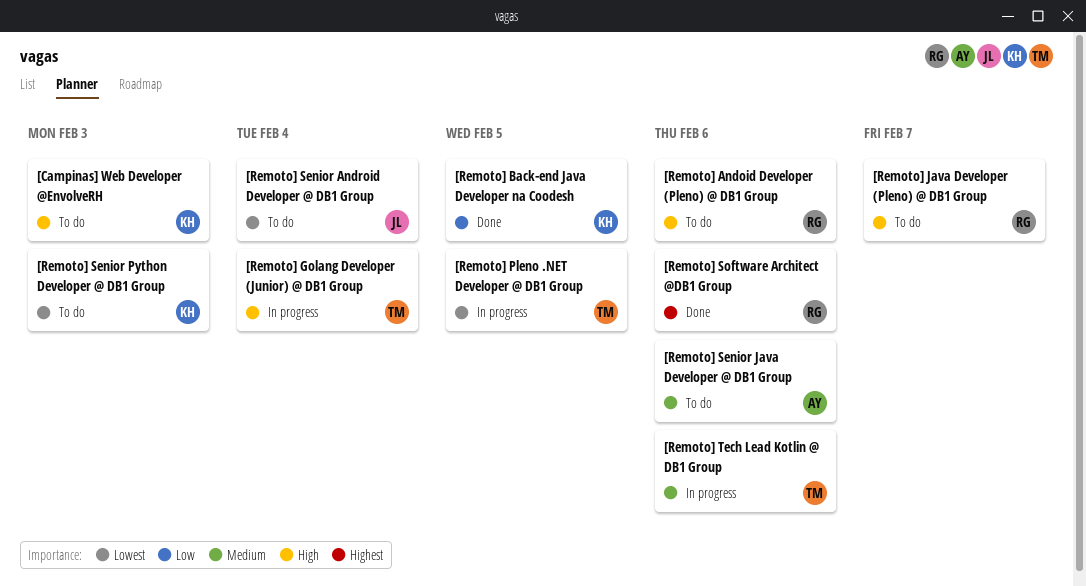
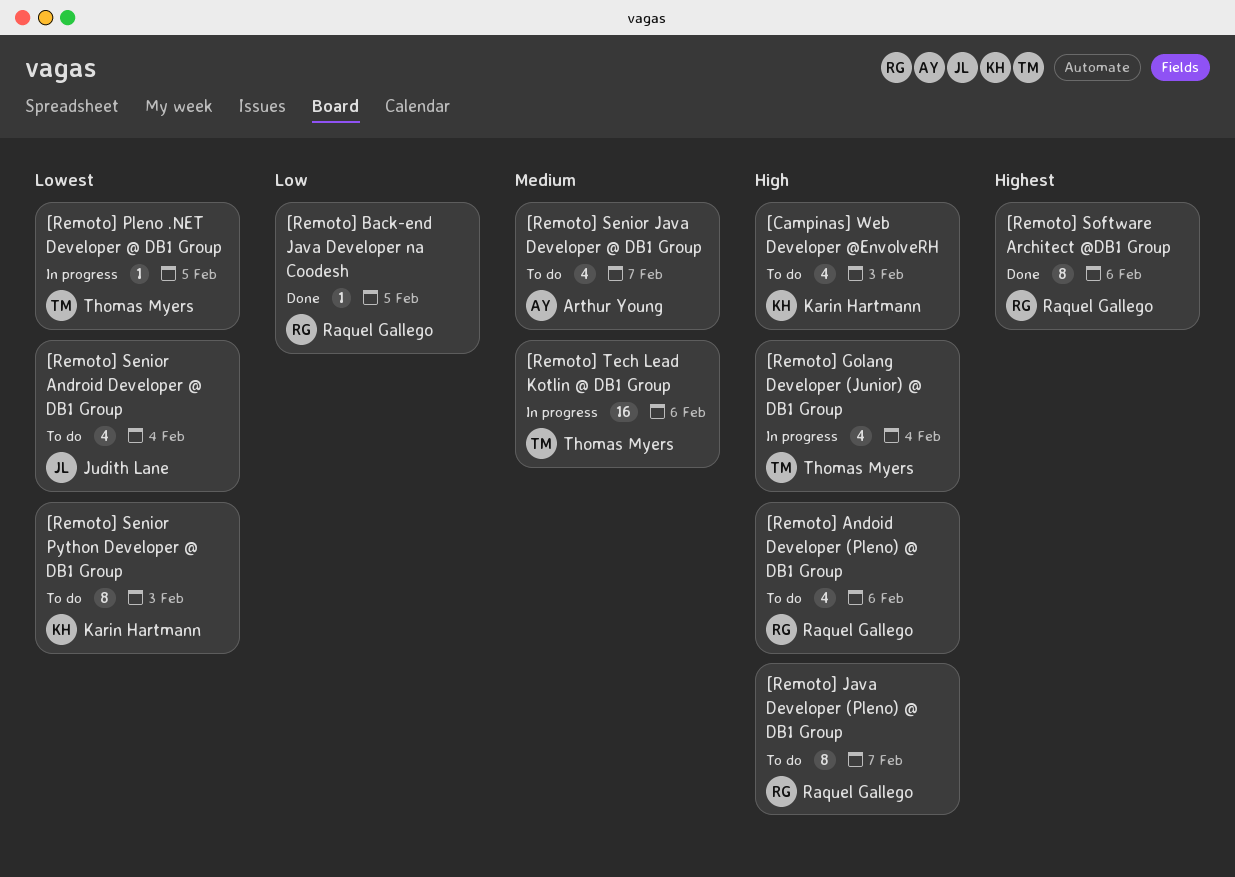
[Remoto] Back-end Java Developer na Coodesh, owner: Karin Hartmann -> Raquel Gallego
[Remoto] Senior Java Developer @ DB1 Group, due: Feb 6 -> Feb 7

